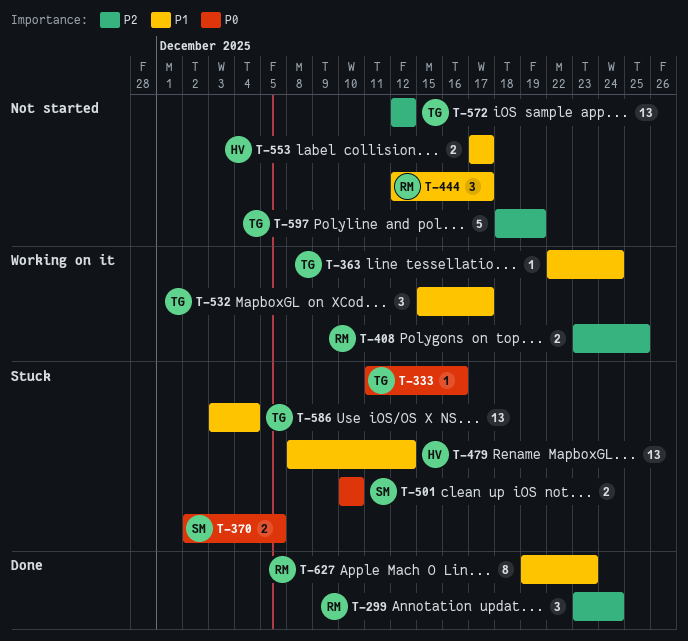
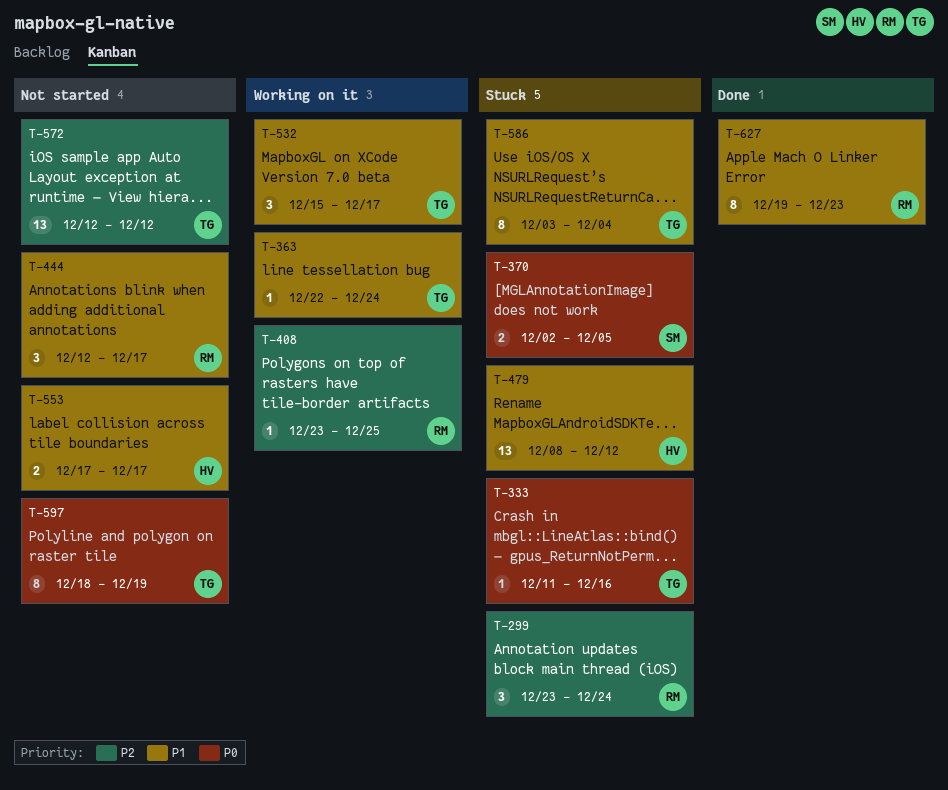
T-299, status: Done -> Stuck
T-408, estimate: 2 -> 1
T-501: present -> none
T-586, estimate: 13 -> 8
T-597, priority: P2 -> P0
T-597, estimate: 5 -> 8

